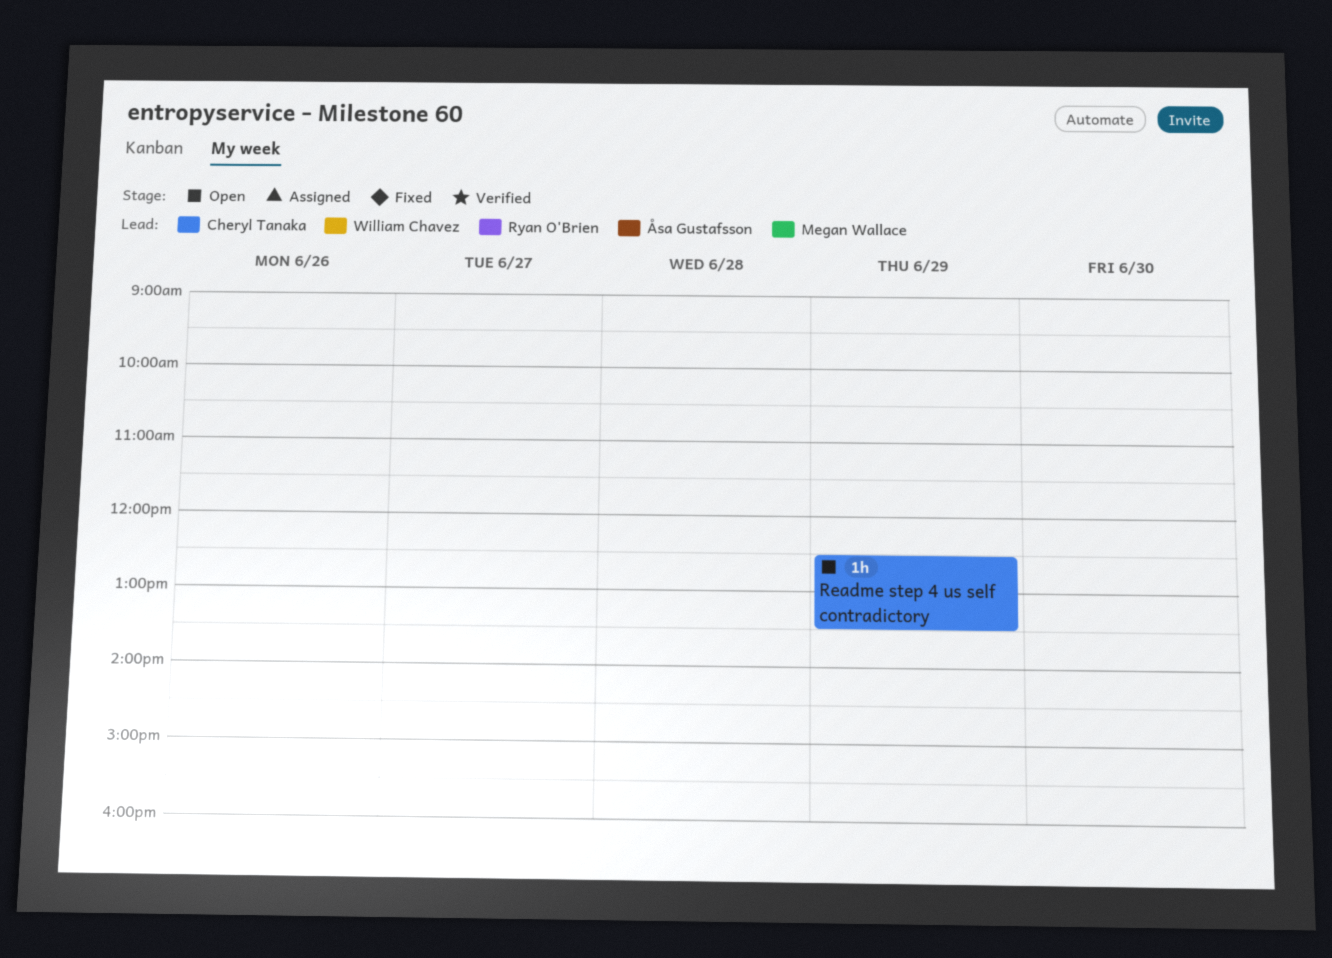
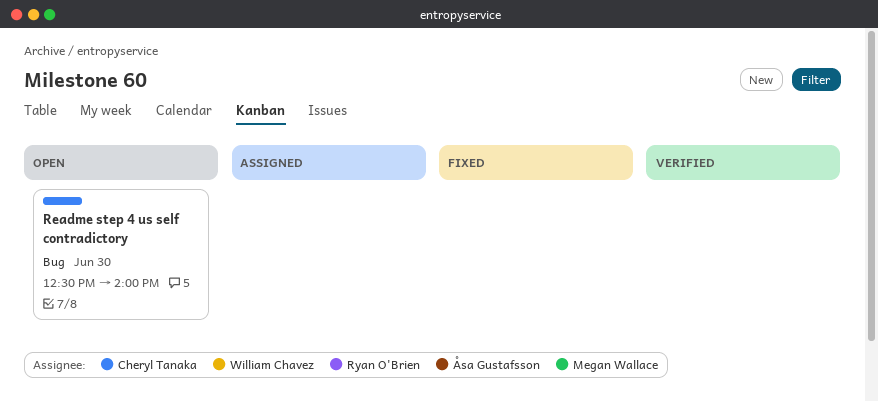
Readme step 4 us self contradictory, day: Jun 29 -> Jun 30
Readme step 4 us self contradictory, ends: 13:30 -> 14:00

